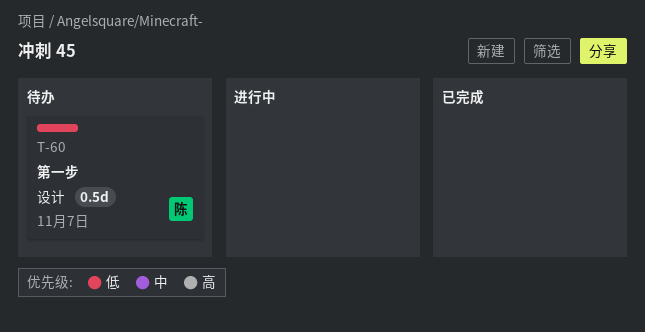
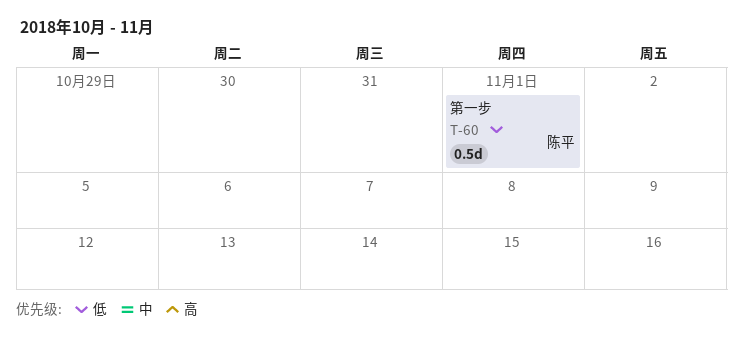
T-60, due: Nov 7 -> Nov 1

